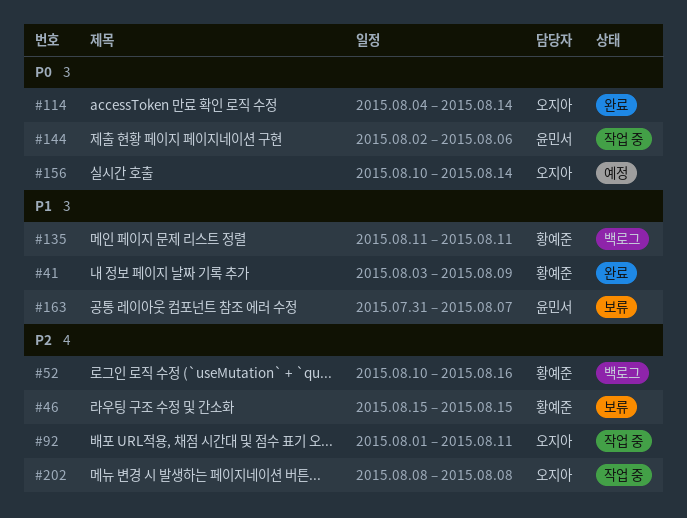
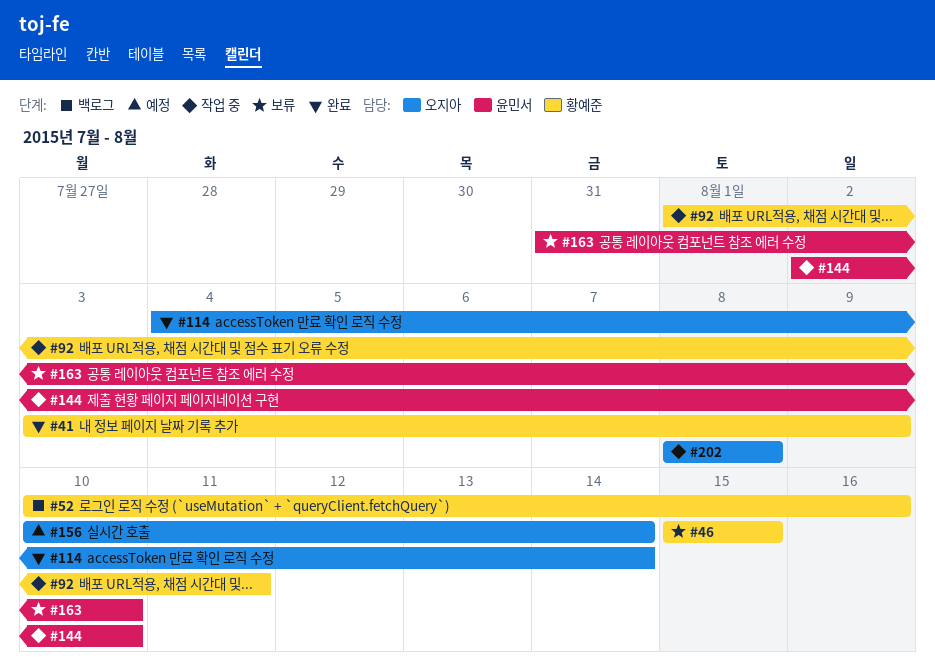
#92, owner: 오지아 -> 황예준
#135: present -> none
#144, due: Aug 6 -> Aug 10
#163, due: Aug 7 -> Aug 10

